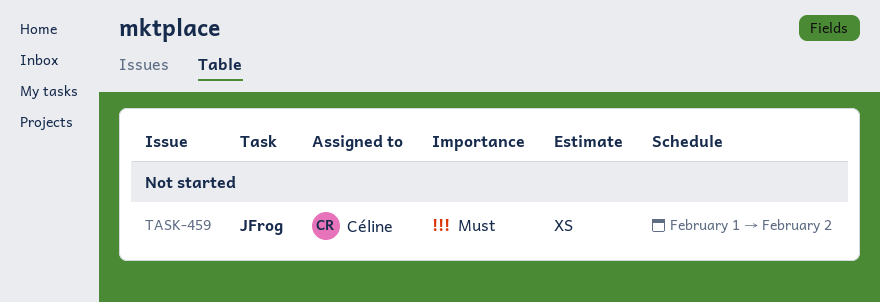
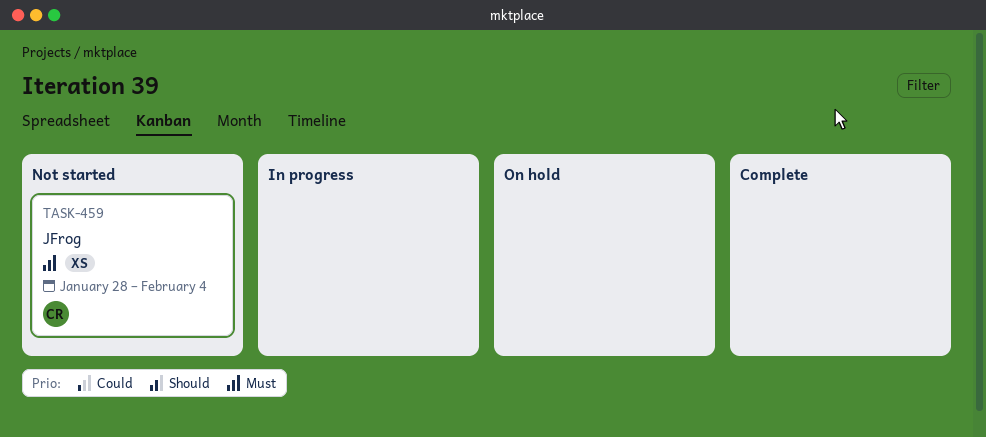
TASK-459, start: Feb 1 -> Jan 28
TASK-459, due: Feb 2 -> Feb 4

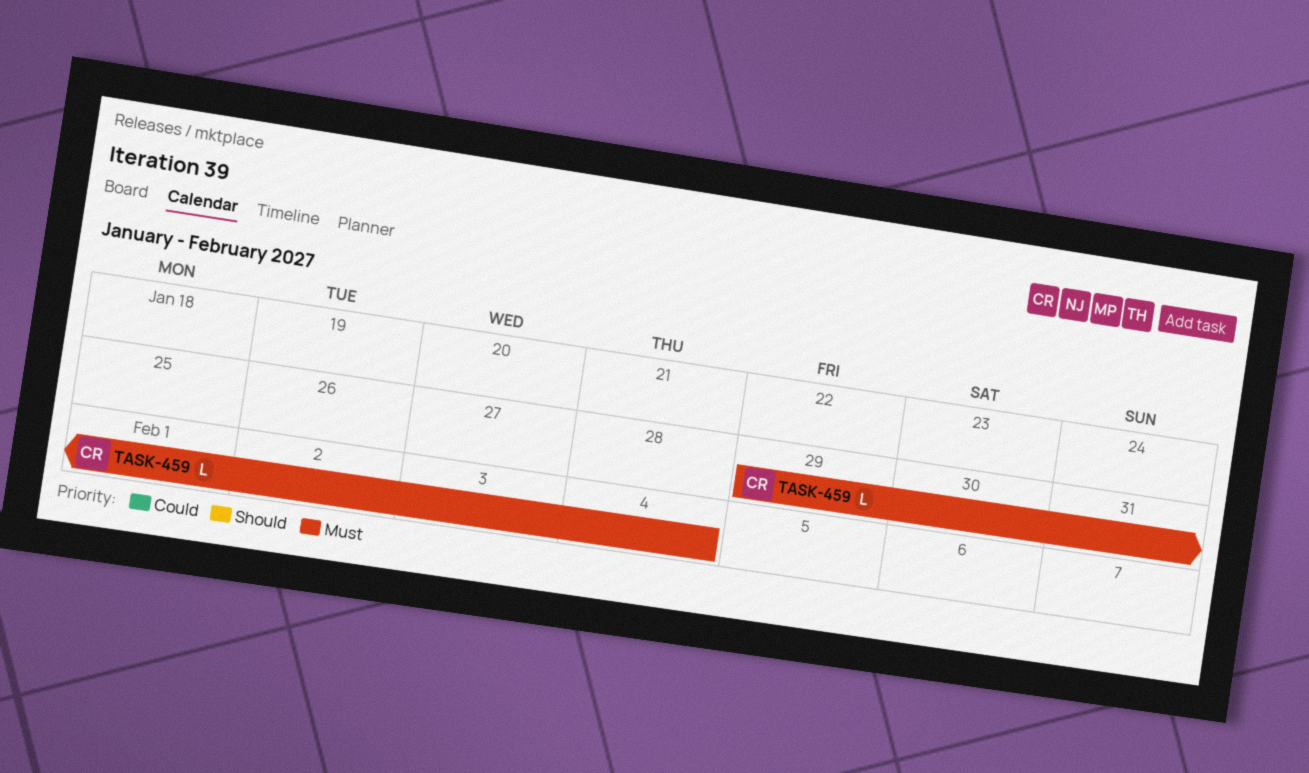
TASK-459, estimate: XS -> L
TASK-459, start: Jan 28 -> Jan 29

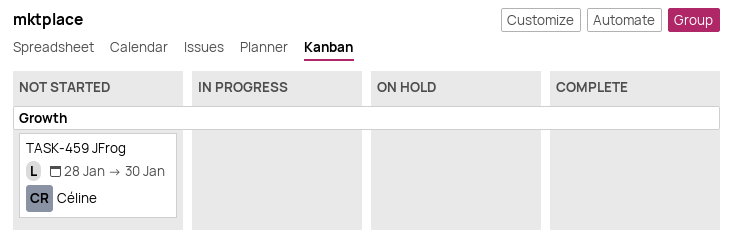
TASK-459, start: Jan 29 -> Jan 28
TASK-459, due: Feb 4 -> Jan 30

